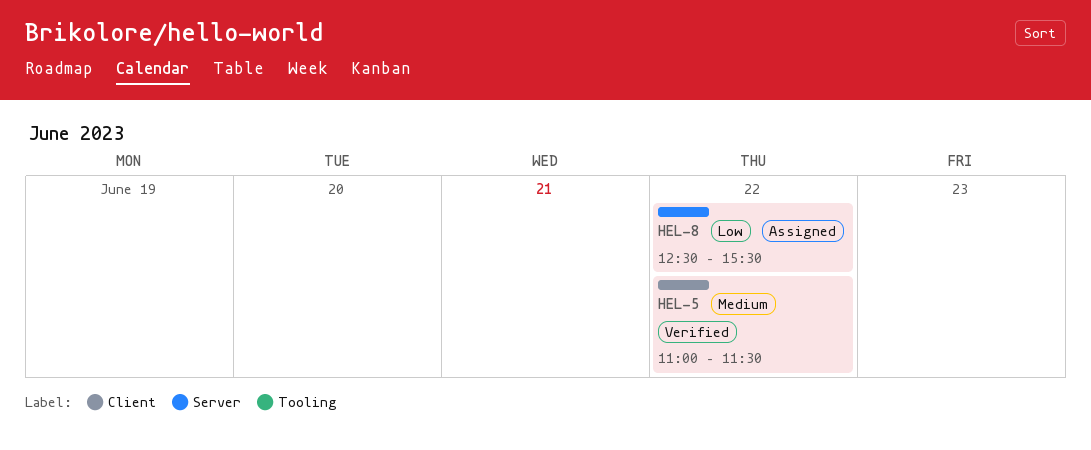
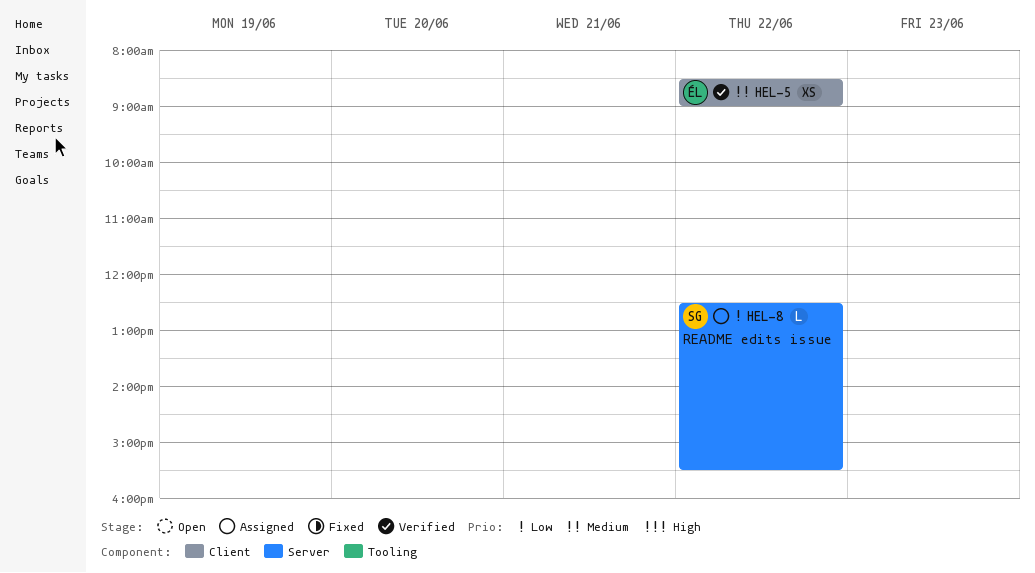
HEL-5, begins: 11:00 -> 08:30
HEL-5, ends: 11:30 -> 09:00

